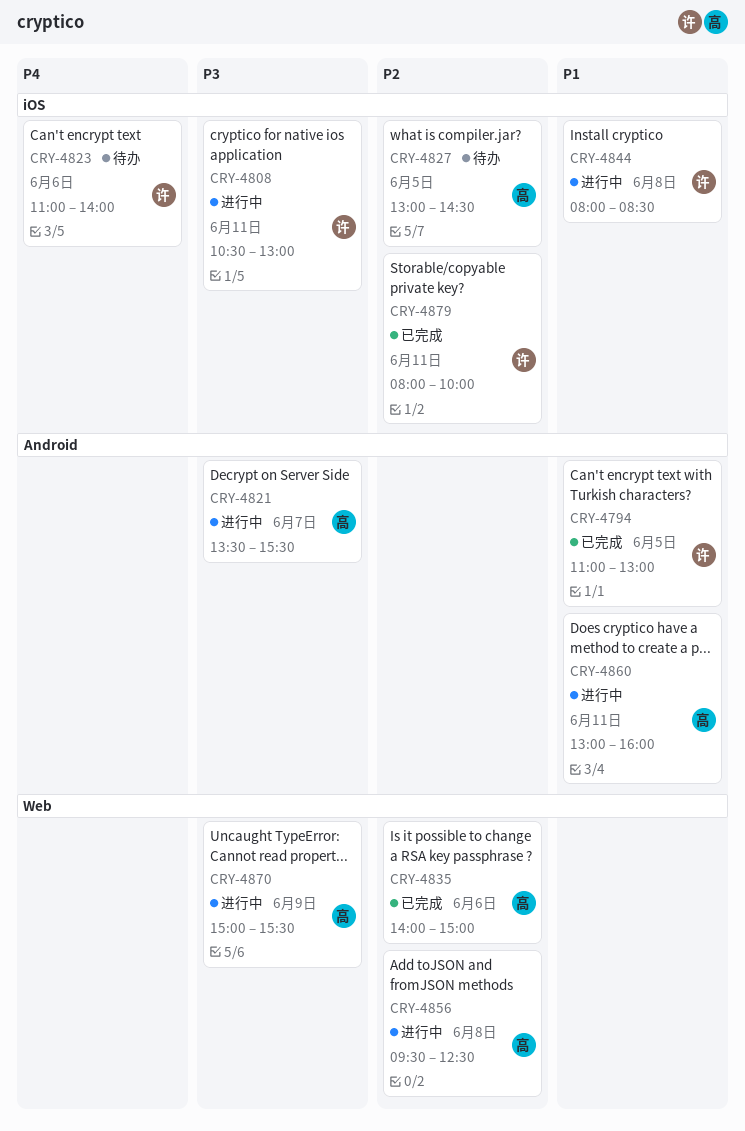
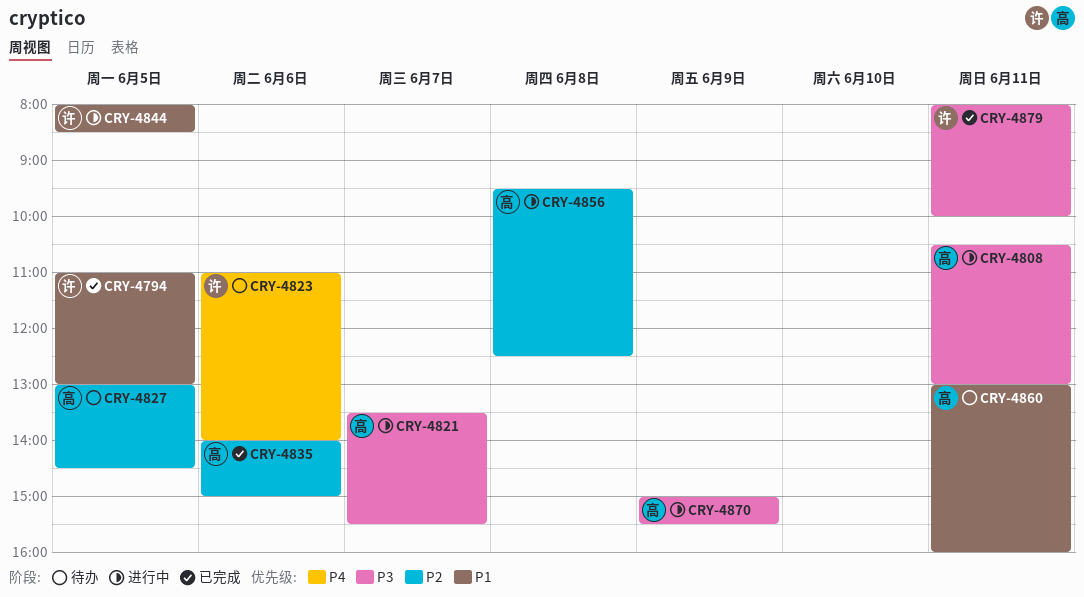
CRY-4808, owner: 许 -> 高
CRY-4844, day: Jun 8 -> Jun 5
CRY-4860, status: 进行中 -> 待办
CRY-4879, priority: P2 -> P3

